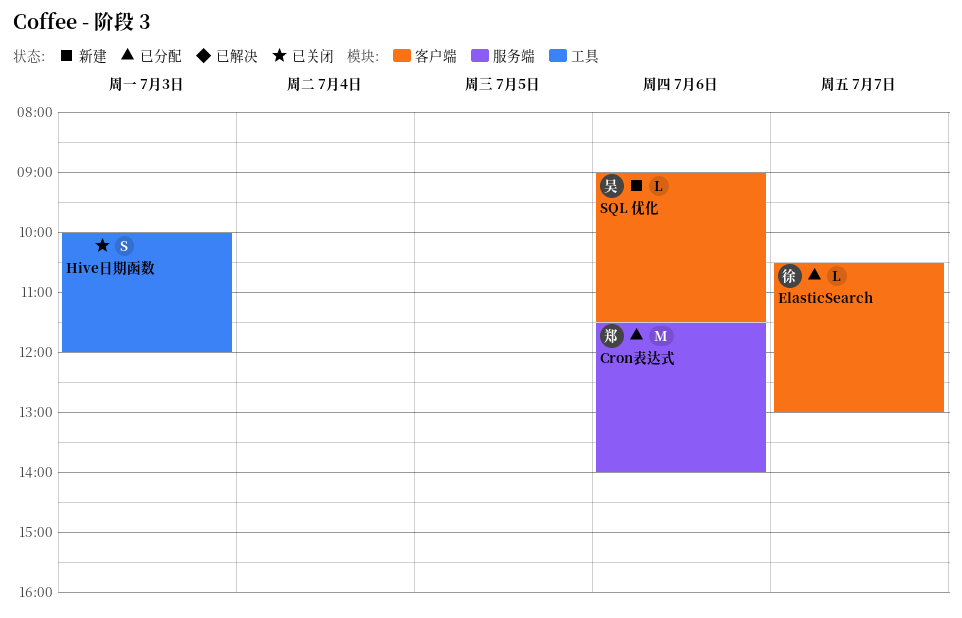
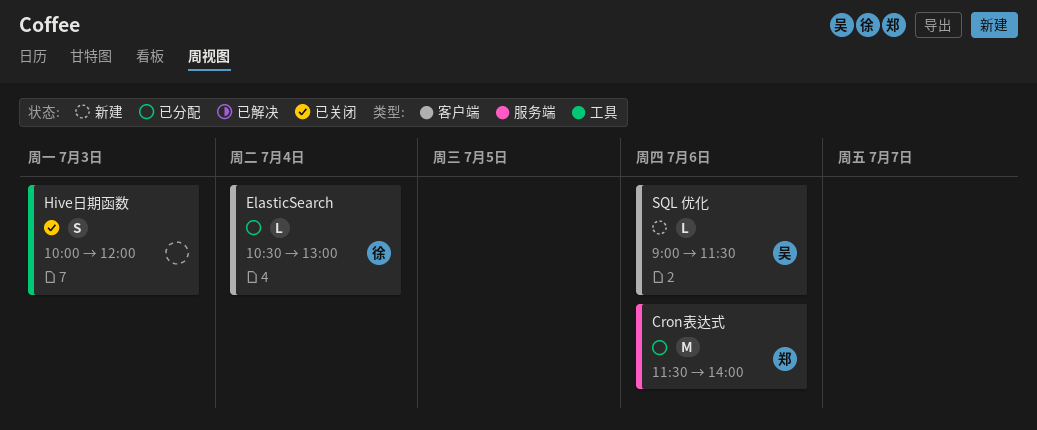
ElasticSearch, day: Jul 7 -> Jul 4

